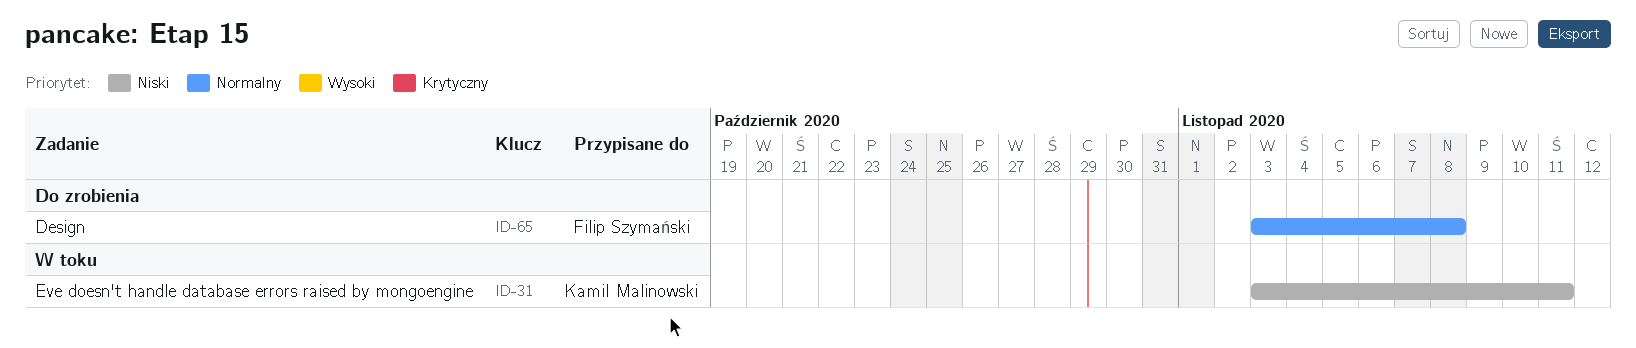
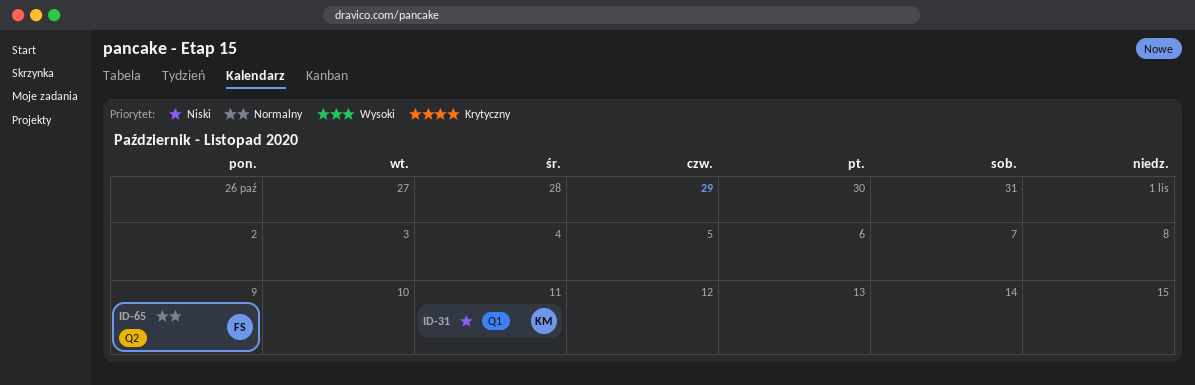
ID-65, due: Nov 8 -> Nov 9

